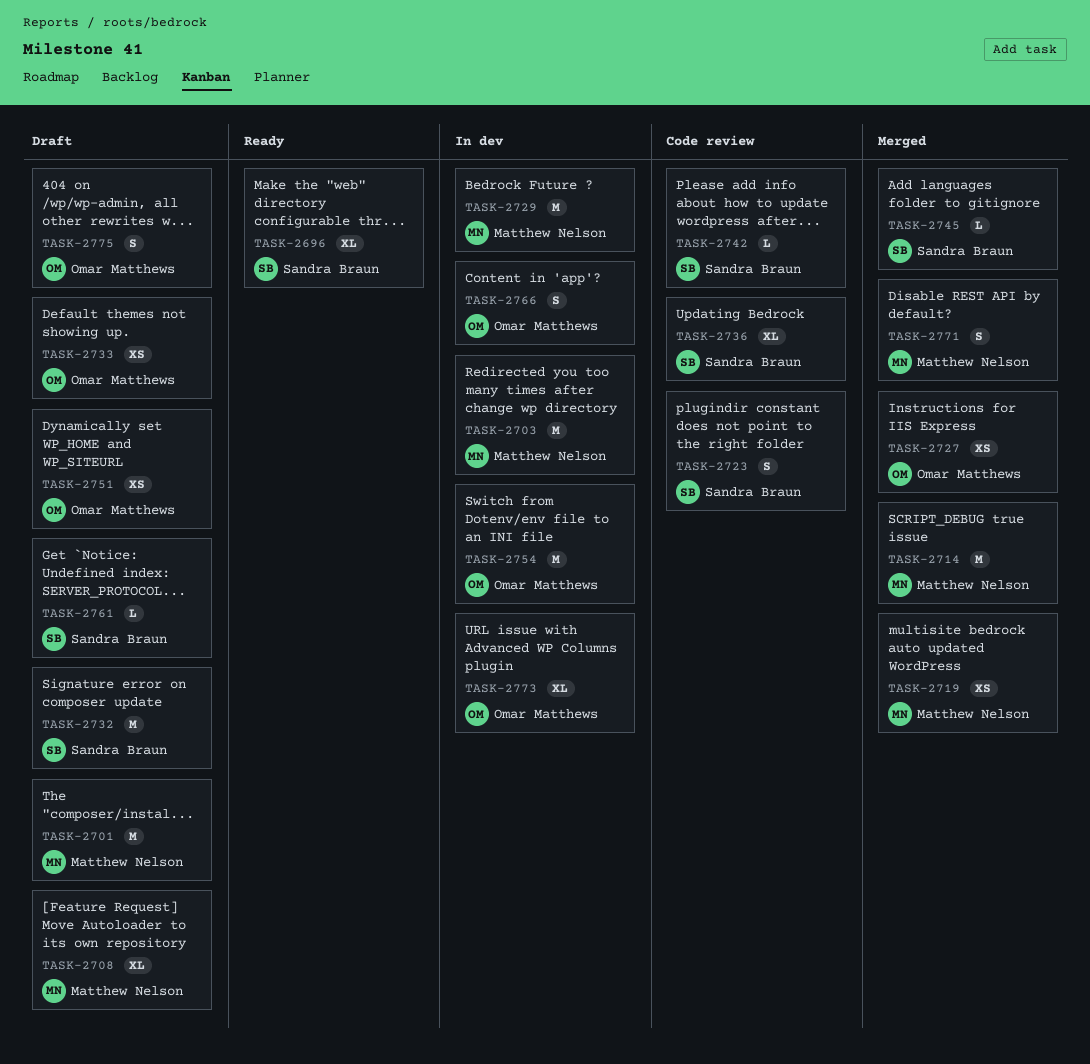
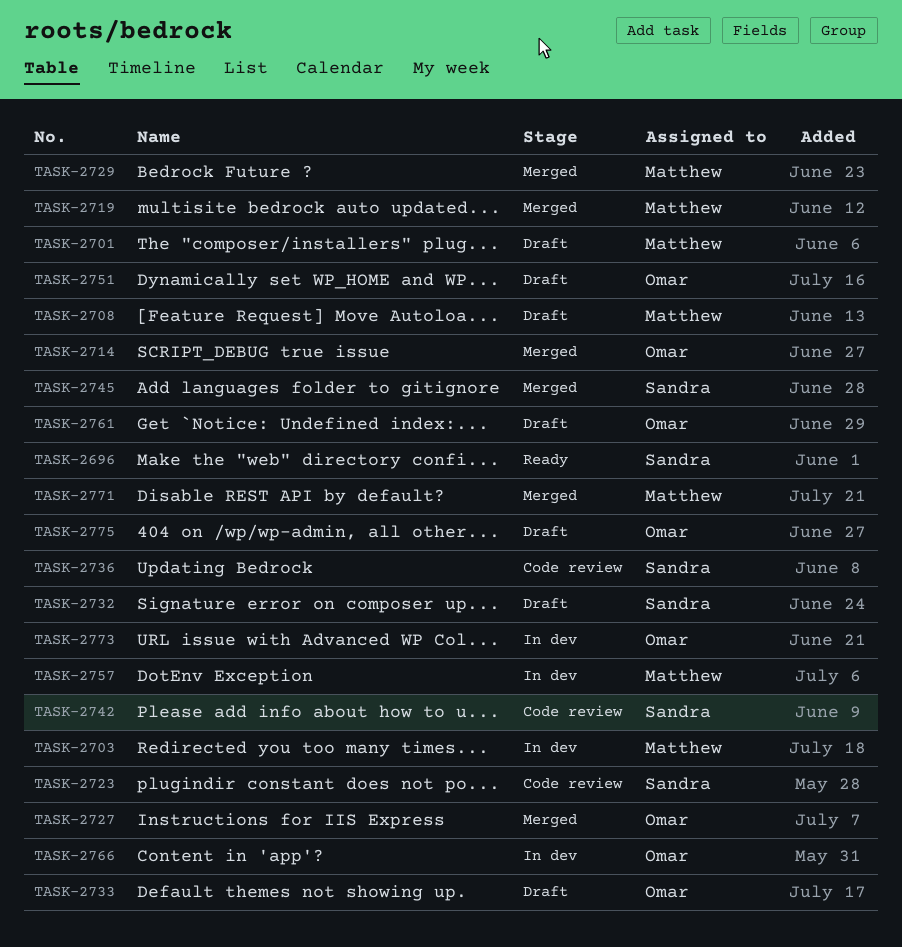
TASK-2714, owner: Matthew Nelson -> Omar Matthews
TASK-2729, status: In dev -> Merged
TASK-2754: present -> none
TASK-2757: none -> present
TASK-2761, owner: Sandra Braun -> Omar Matthews

